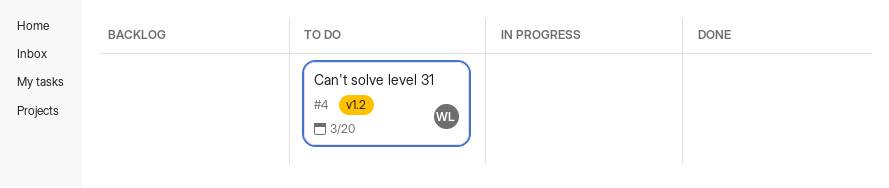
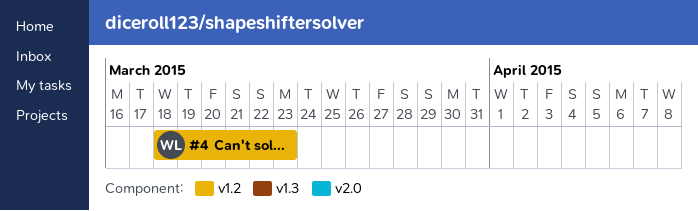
#4, due: Mar 20 -> Mar 23

